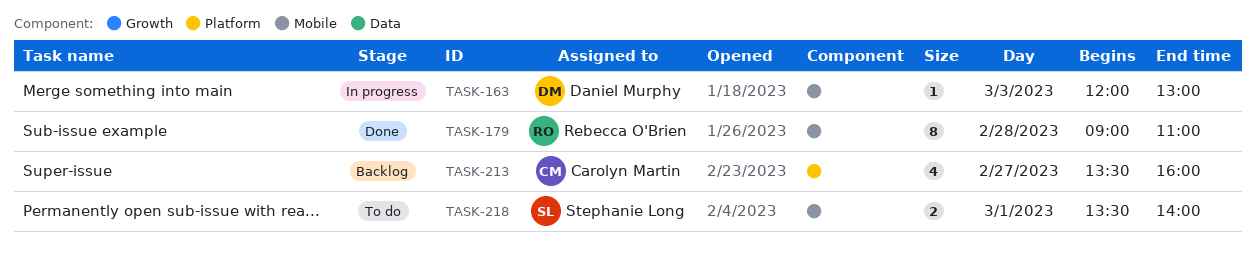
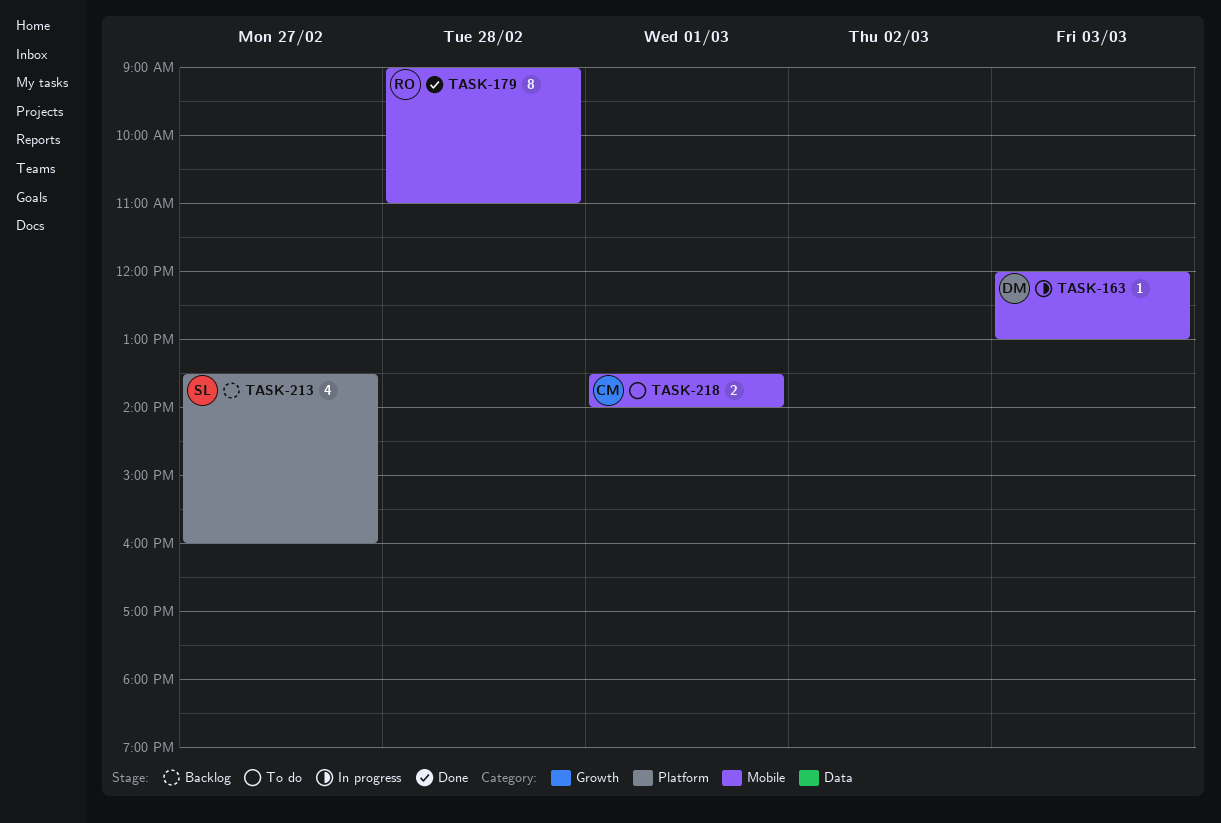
TASK-213, owner: Carolyn Martin -> Stephanie Long
TASK-218, owner: Stephanie Long -> Carolyn Martin

